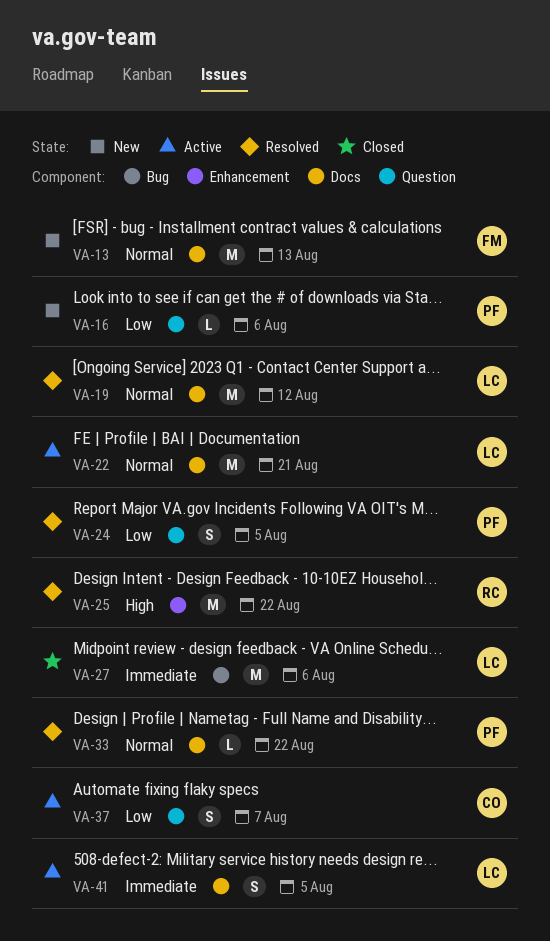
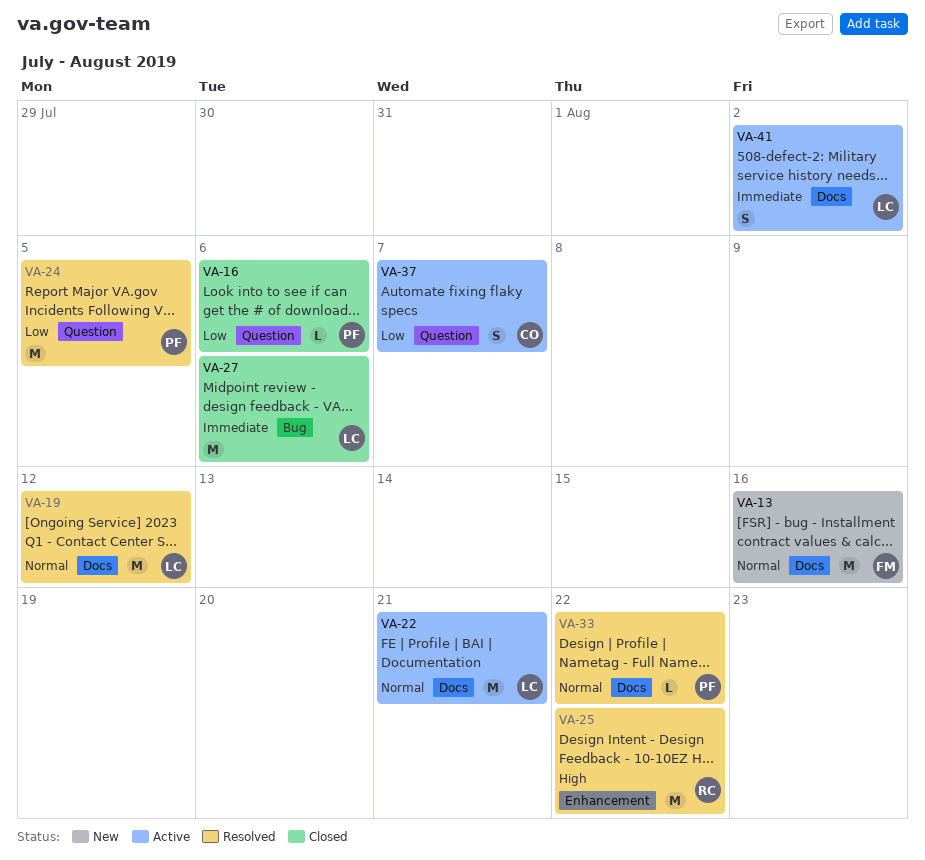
VA-13, due: Aug 13 -> Aug 16
VA-16, status: New -> Closed
VA-24, estimate: S -> M
VA-41, due: Aug 5 -> Aug 2

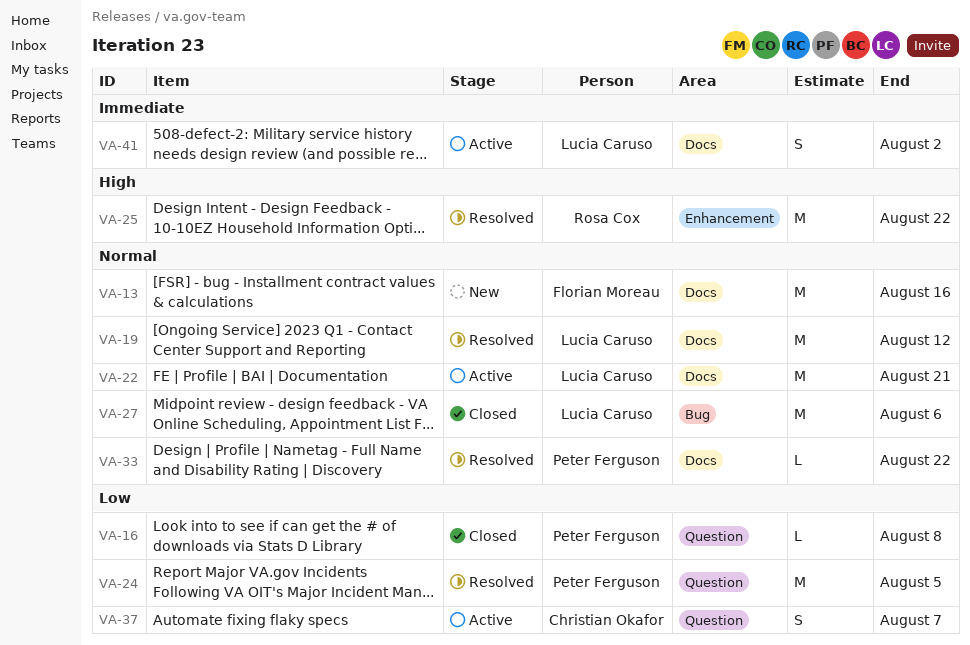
VA-16, due: Aug 6 -> Aug 8
VA-27, priority: Immediate -> Normal

